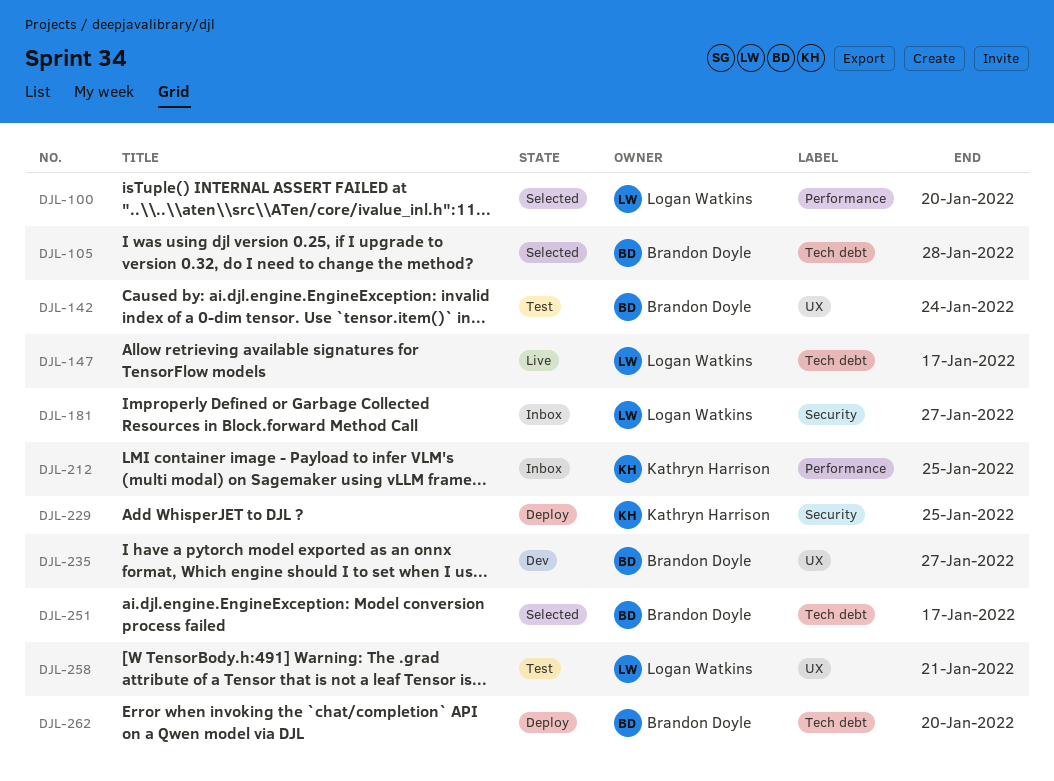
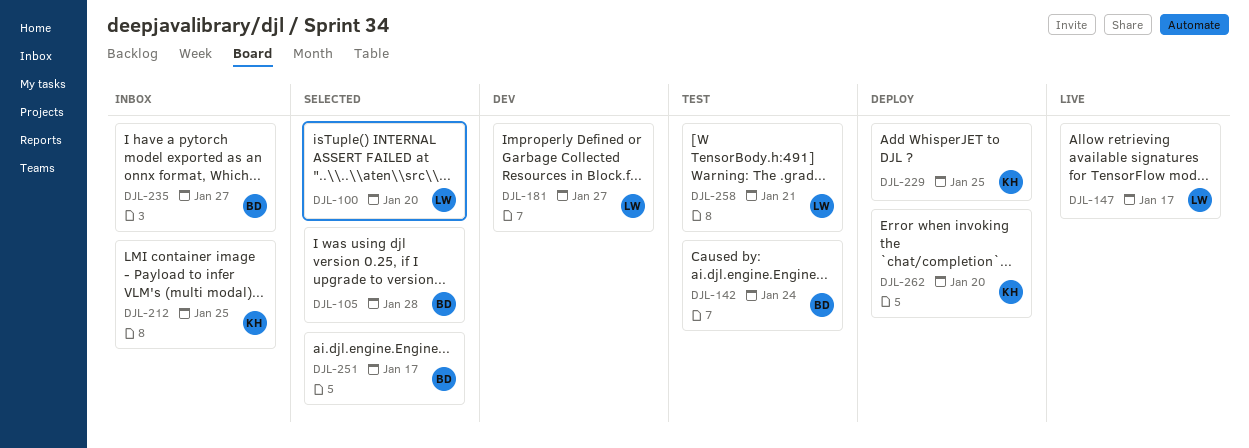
DJL-181, status: Inbox -> Dev
DJL-235, status: Dev -> Inbox
DJL-262, owner: Brandon Doyle -> Kathryn Harrison

